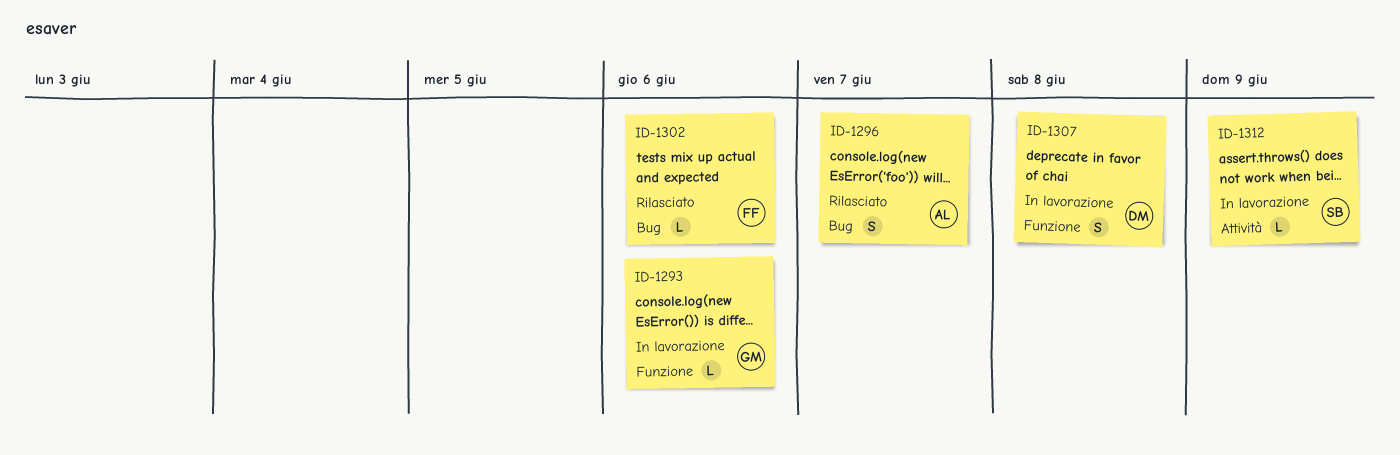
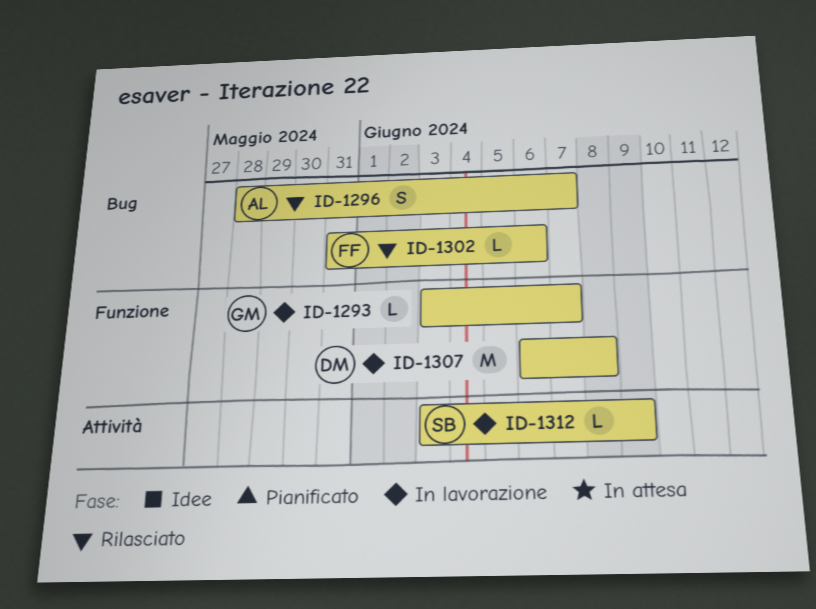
ID-1293, due: Jun 6 -> Jun 7
ID-1307, estimate: S -> M

